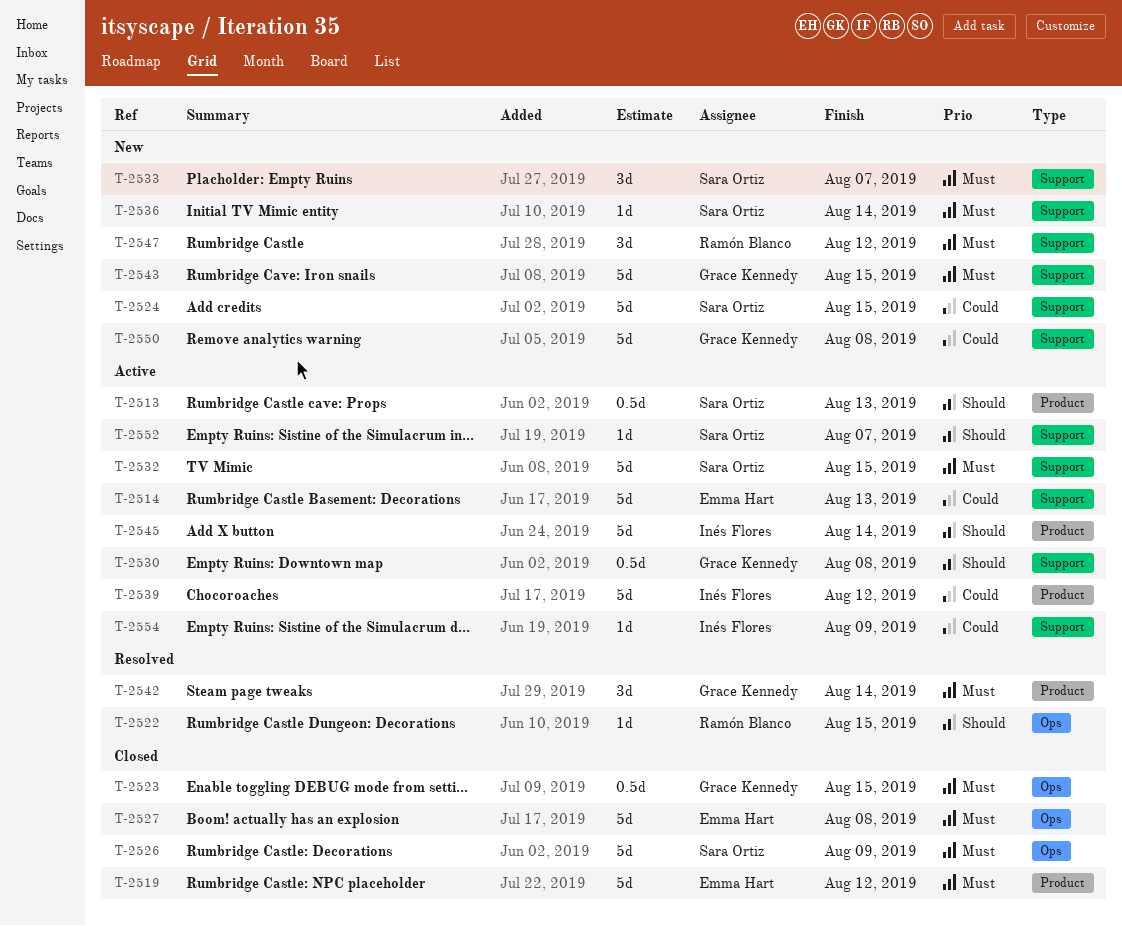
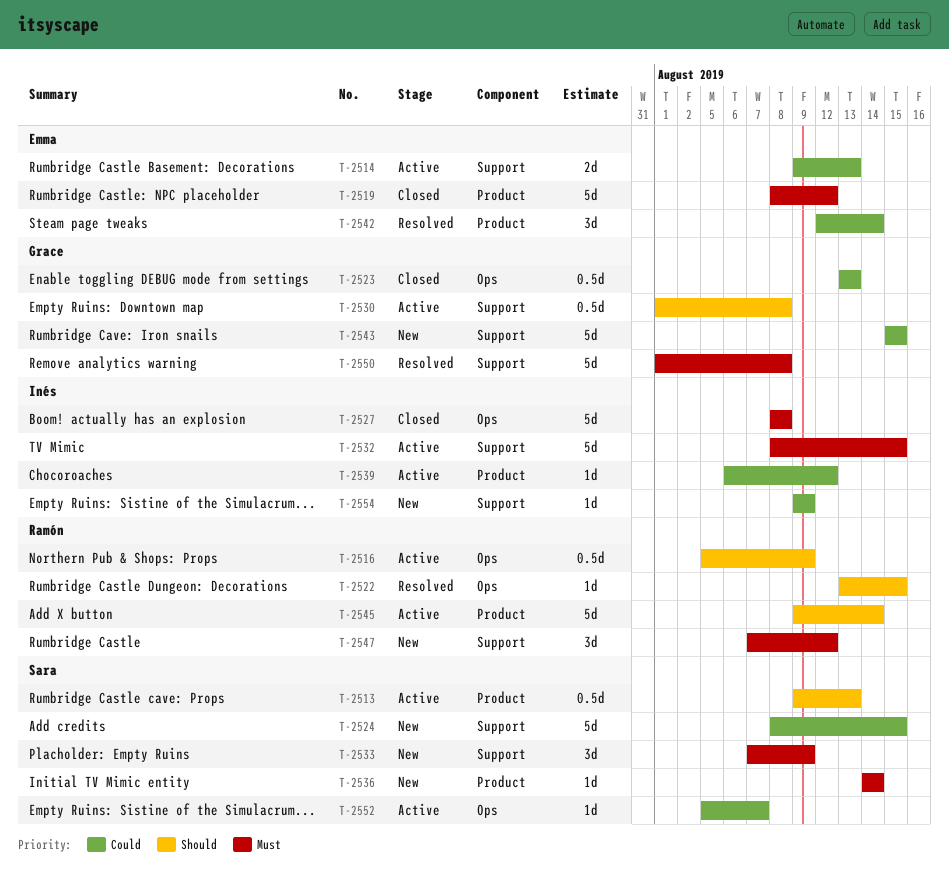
T-2514, estimate: 5d -> 2d
T-2516: none -> present
T-2523, priority: Must -> Could
T-2523, due: Aug 15 -> Aug 13
T-2526: present -> none
T-2527, owner: Emma Hart -> Inés Flores
T-2532, owner: Sara Ortiz -> Inés Flores
T-2533, due: Aug 7 -> Aug 9
T-2536, label: Support -> Product
T-2539, estimate: 5d -> 1d
T-2542, owner: Grace Kennedy -> Emma Hart
T-2542, priority: Must -> Could
T-2543, priority: Must -> Could
T-2545, owner: Inés Flores -> Ramón Blanco
T-2550, status: New -> Resolved
T-2550, priority: Could -> Must
T-2552, priority: Should -> Could
T-2552, label: Support -> Ops
T-2554, status: Active -> New

